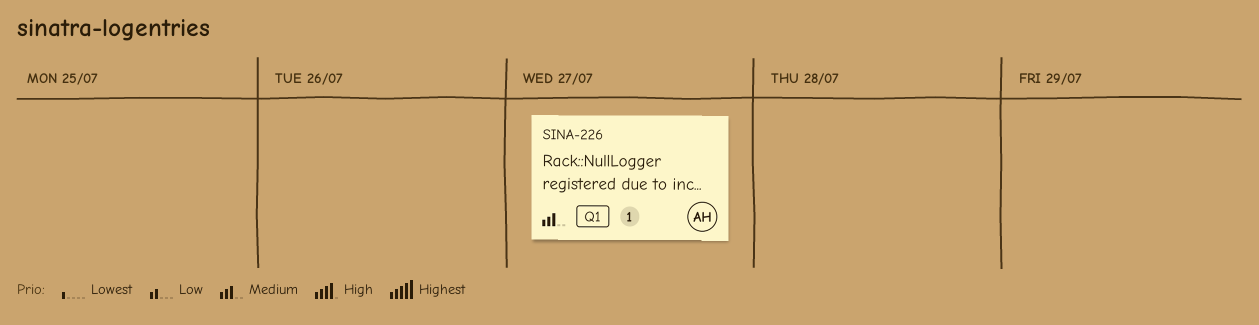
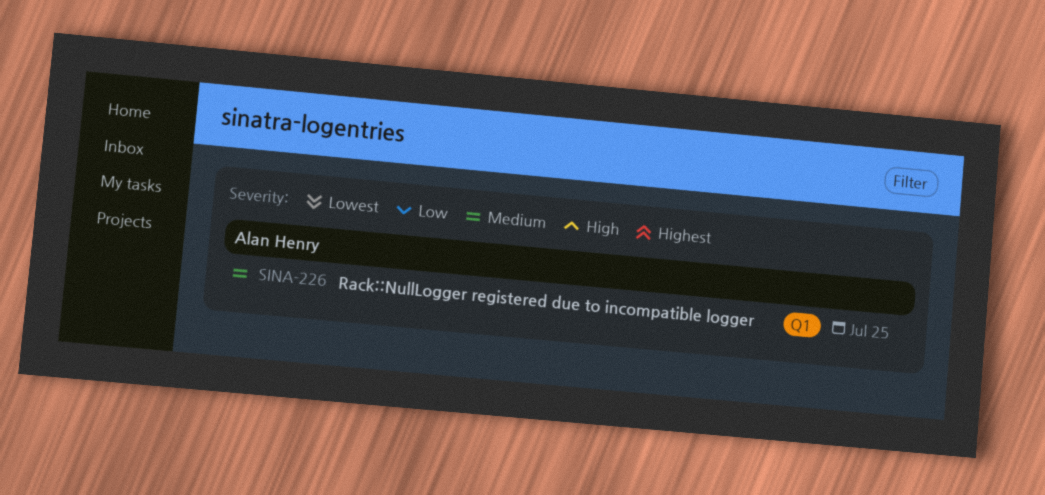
SINA-226, due: Jul 27 -> Jul 25

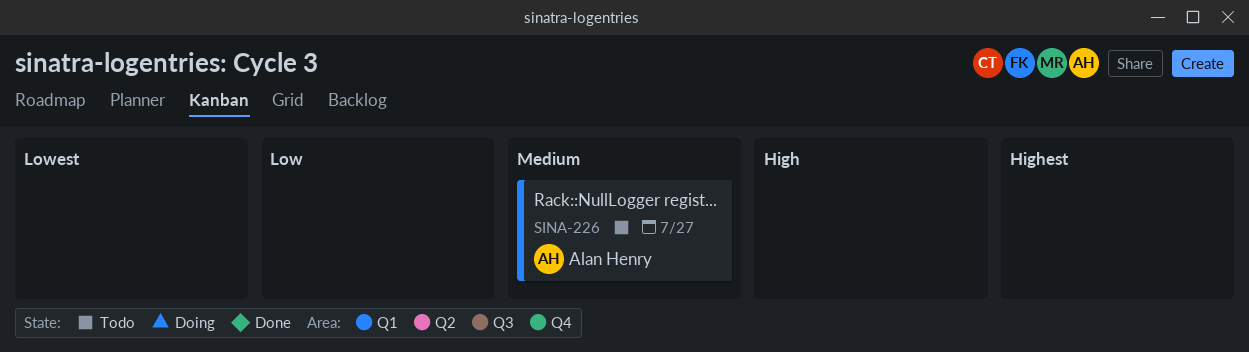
SINA-226, due: Jul 25 -> Jul 27

